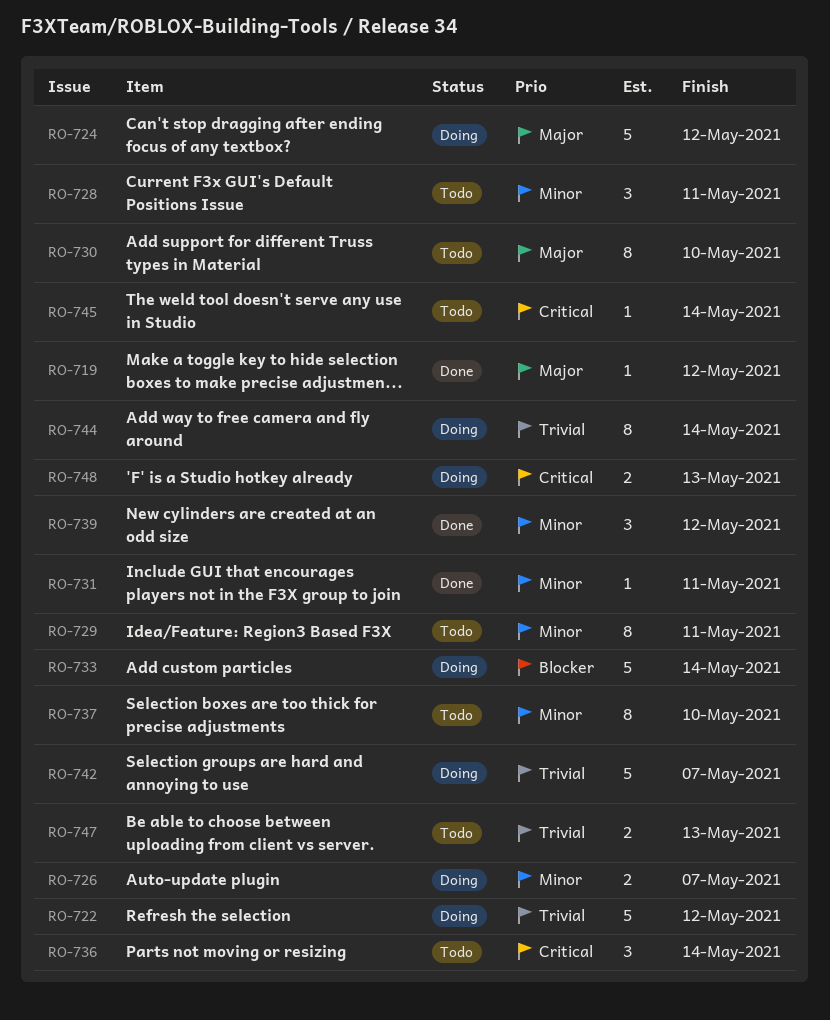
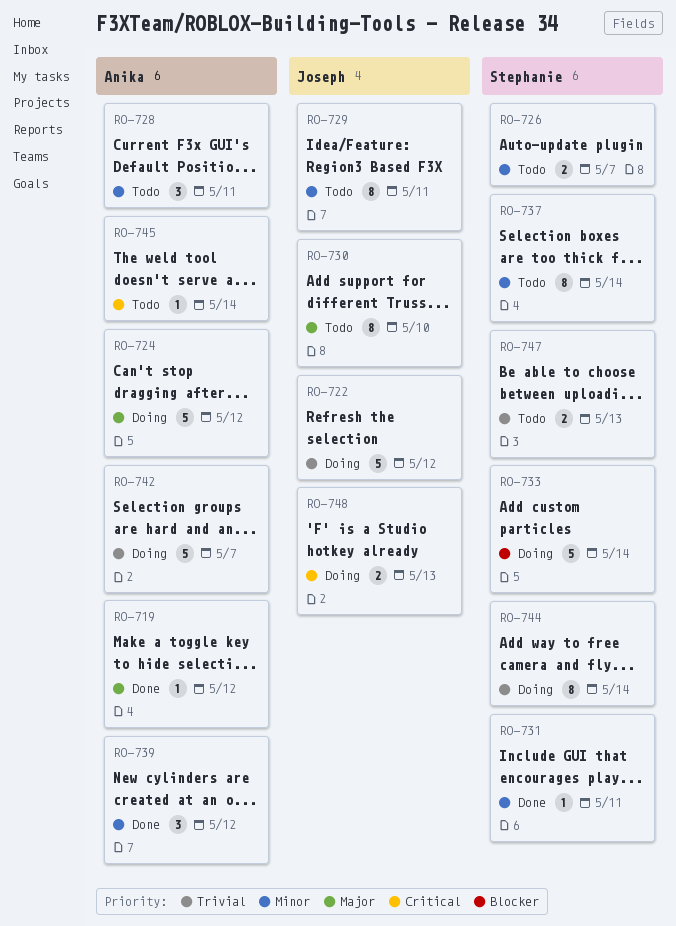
RO-726, status: Doing -> Todo
RO-736: present -> none
RO-737, due: May 10 -> May 14

